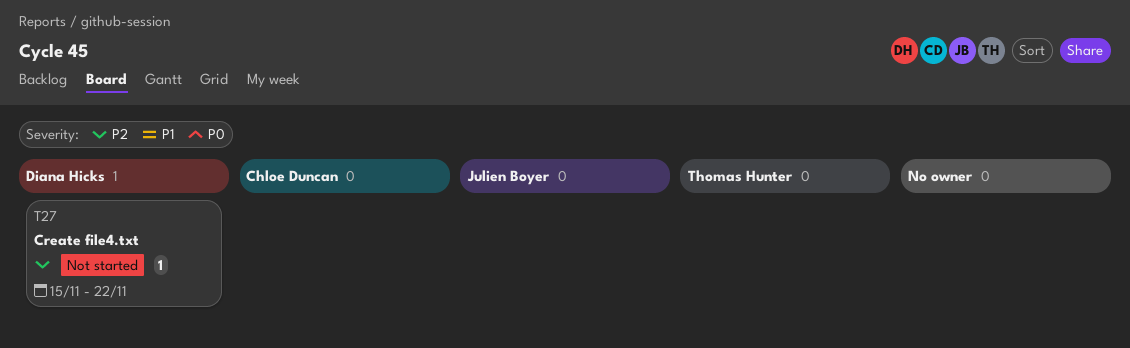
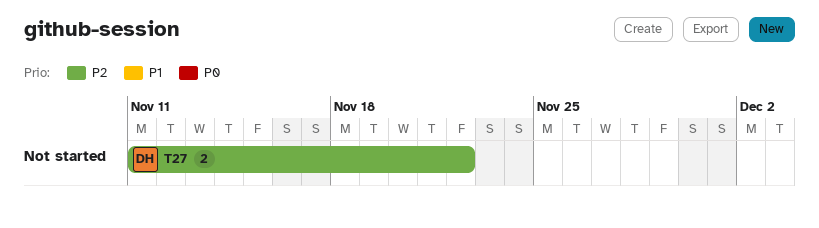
T27, estimate: 1 -> 2
T27, start: Nov 15 -> Nov 11

